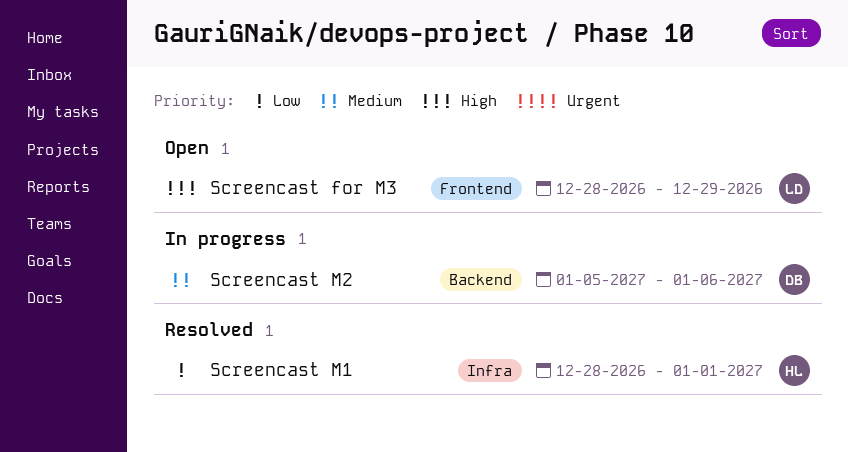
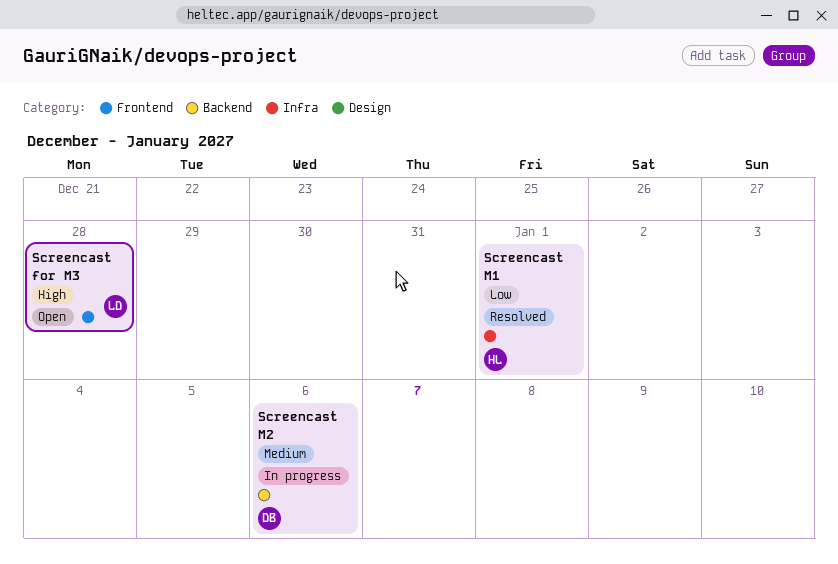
Screencast for M3, due: Dec 29 -> Dec 28

